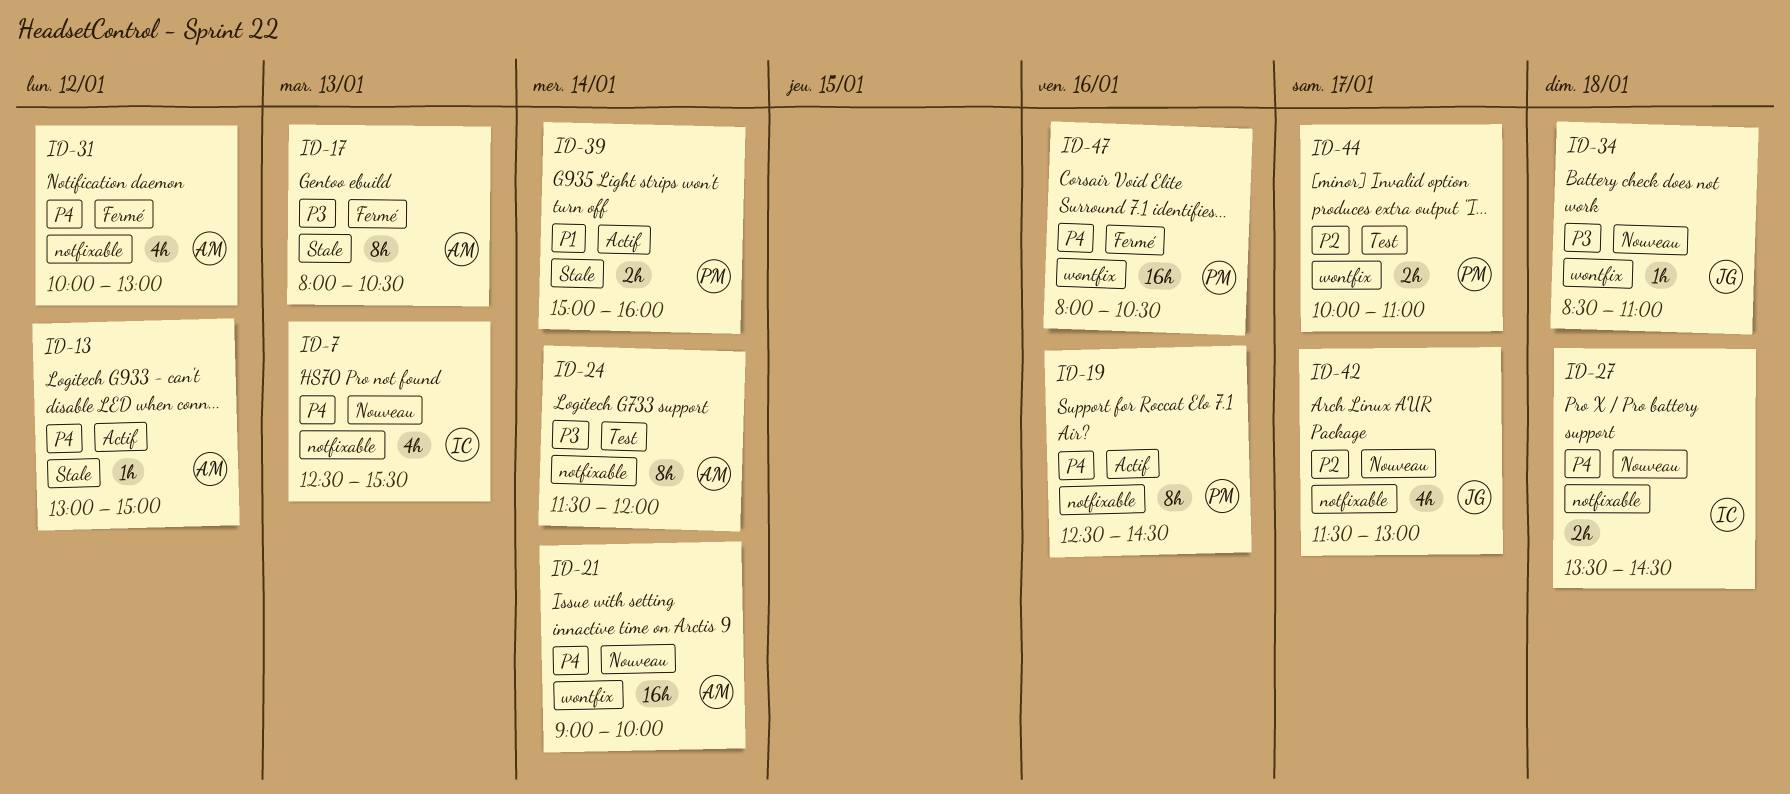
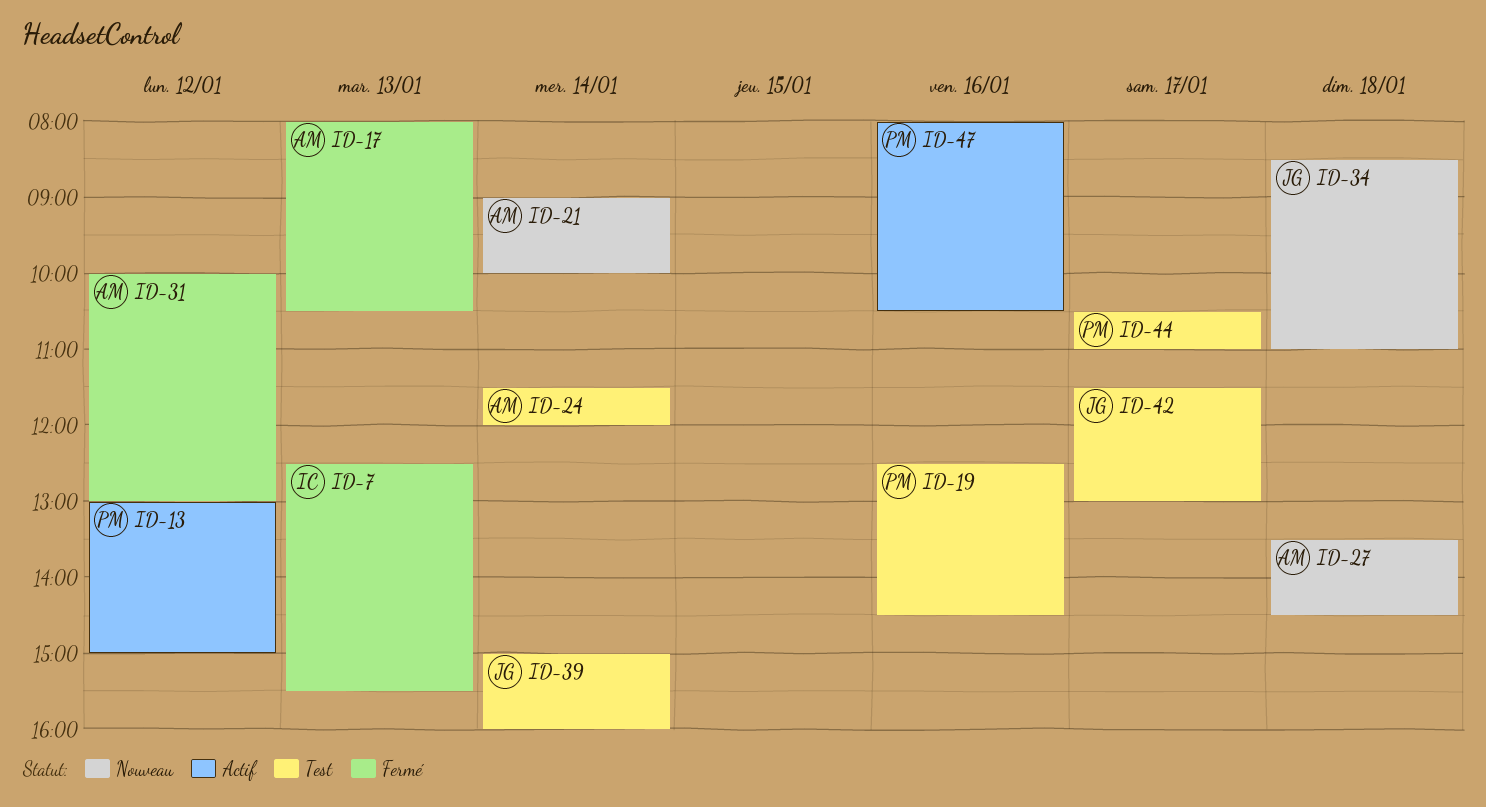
ID-7, status: Nouveau -> Fermé
ID-13, owner: AM -> PM
ID-19, status: Actif -> Test
ID-27, owner: IC -> AM
ID-39, status: Actif -> Test
ID-39, owner: PM -> JG
ID-42, status: Nouveau -> Test
ID-44, begins: 10:00 -> 10:30
ID-47, status: Fermé -> Actif

